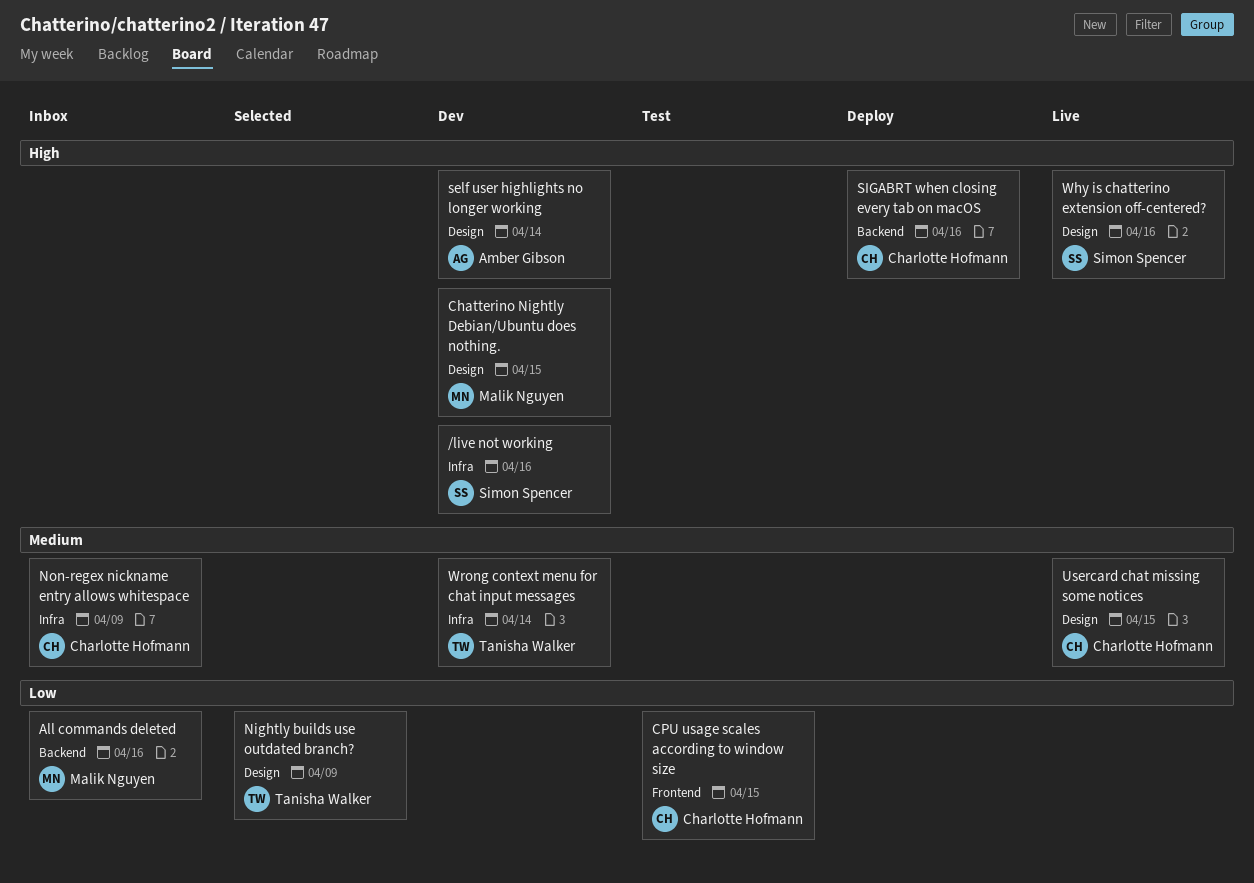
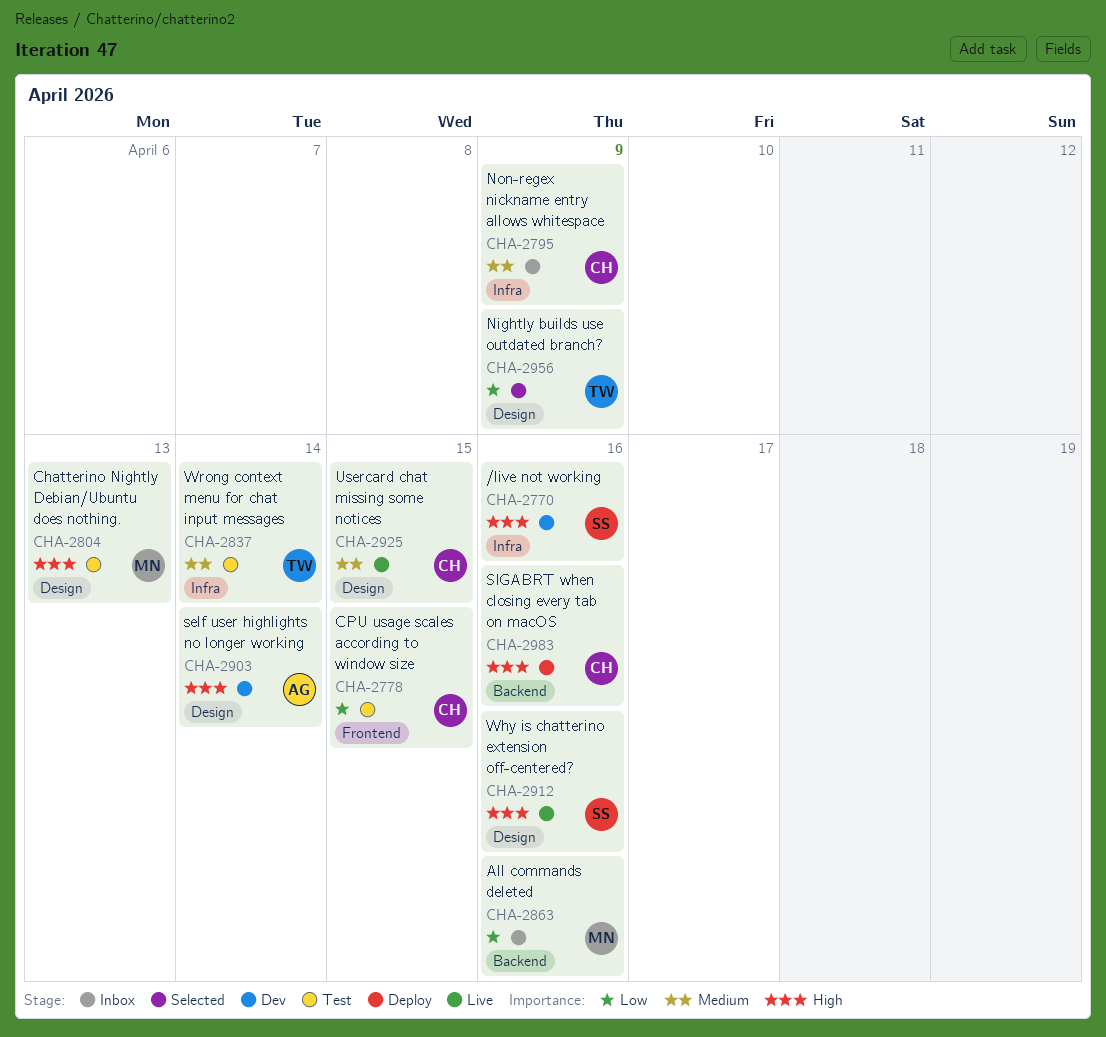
Chatterino Nightly Debian/Ubuntu does nothing., status: Dev -> Test
Chatterino Nightly Debian/Ubuntu does nothing., due: Apr 15 -> Apr 13
Wrong context menu for chat input messages, status: Dev -> Test

